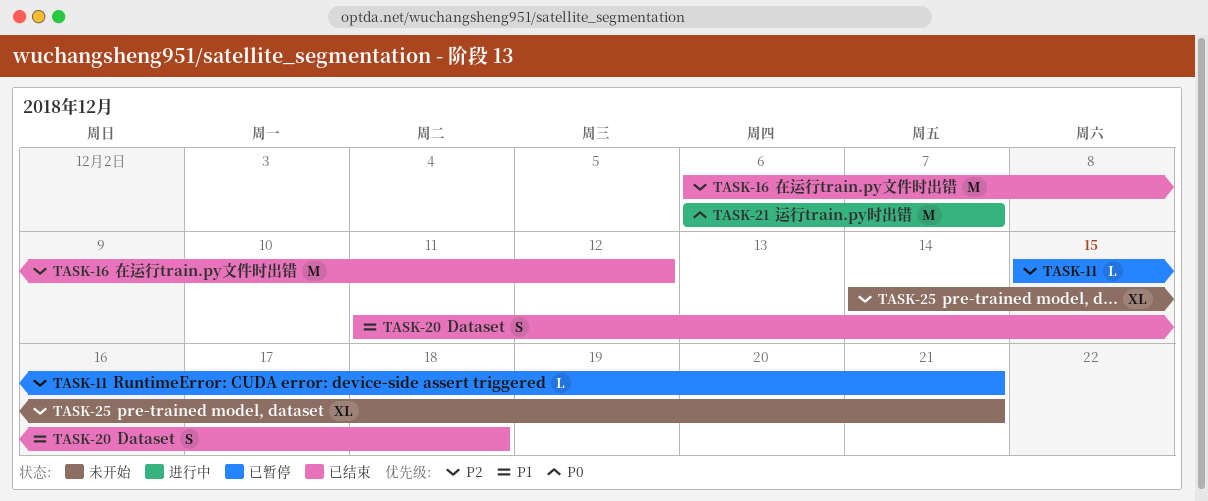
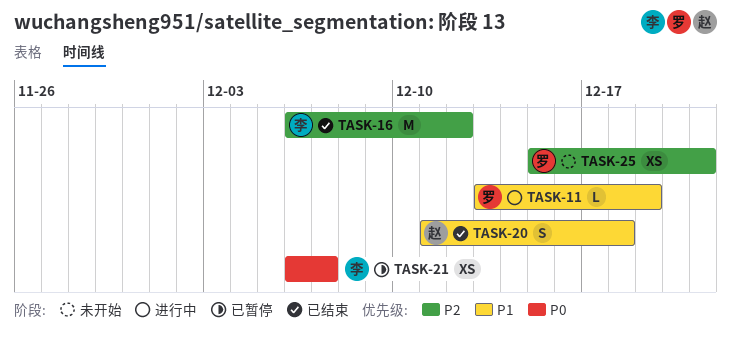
TASK-11, status: 已暂停 -> 进行中
TASK-11, priority: P2 -> P1
TASK-11, start: Dec 15 -> Dec 13
TASK-11, due: Dec 21 -> Dec 19
TASK-21, status: 进行中 -> 已暂停
TASK-21, estimate: M -> XS
TASK-25, estimate: XL -> XS
TASK-25, start: Dec 14 -> Dec 15

